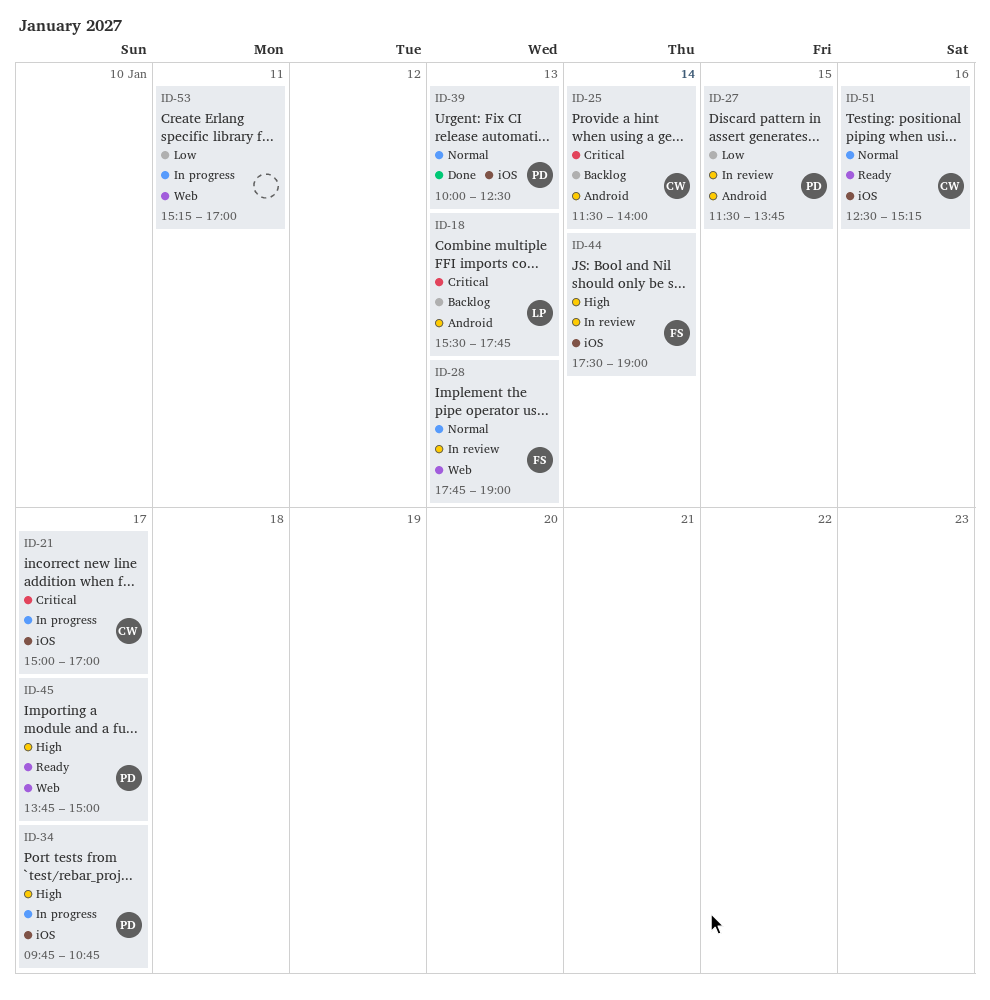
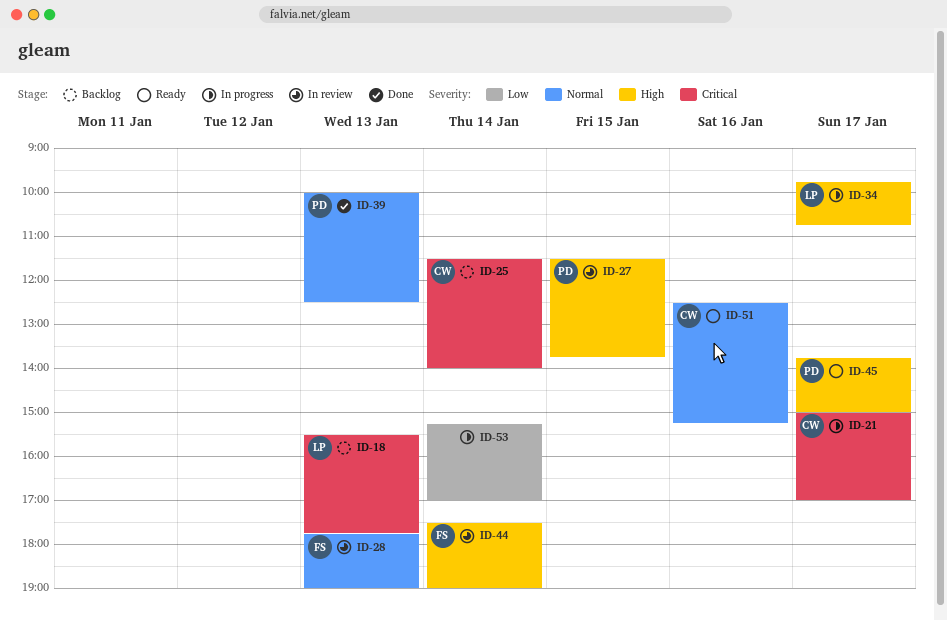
ID-27, priority: Low -> High
ID-34, owner: PD -> LP
ID-53, day: Jan 11 -> Jan 14

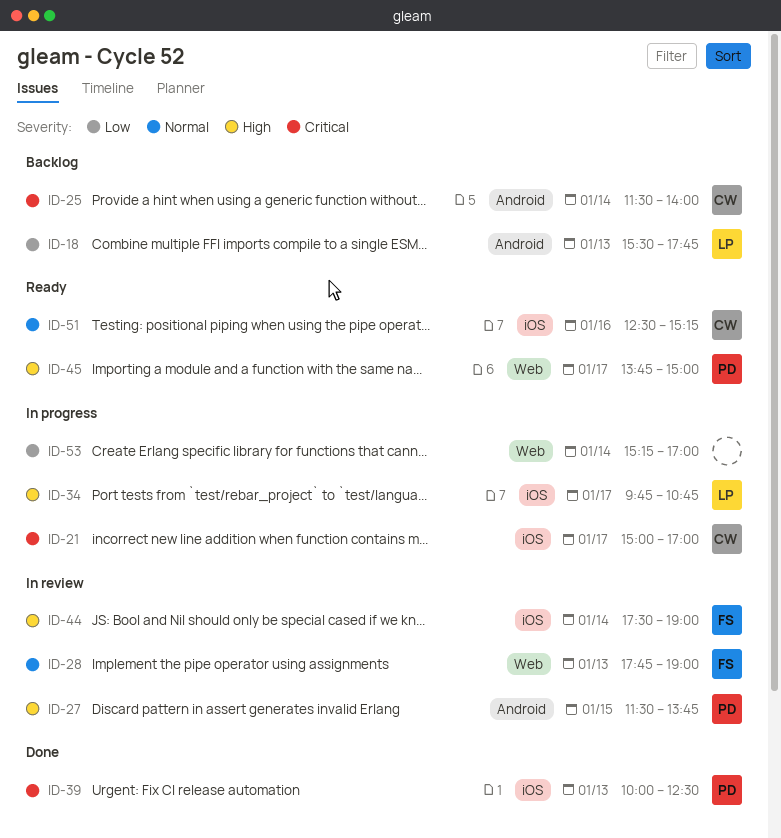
ID-18, priority: Critical -> Low
ID-39, priority: Normal -> Critical

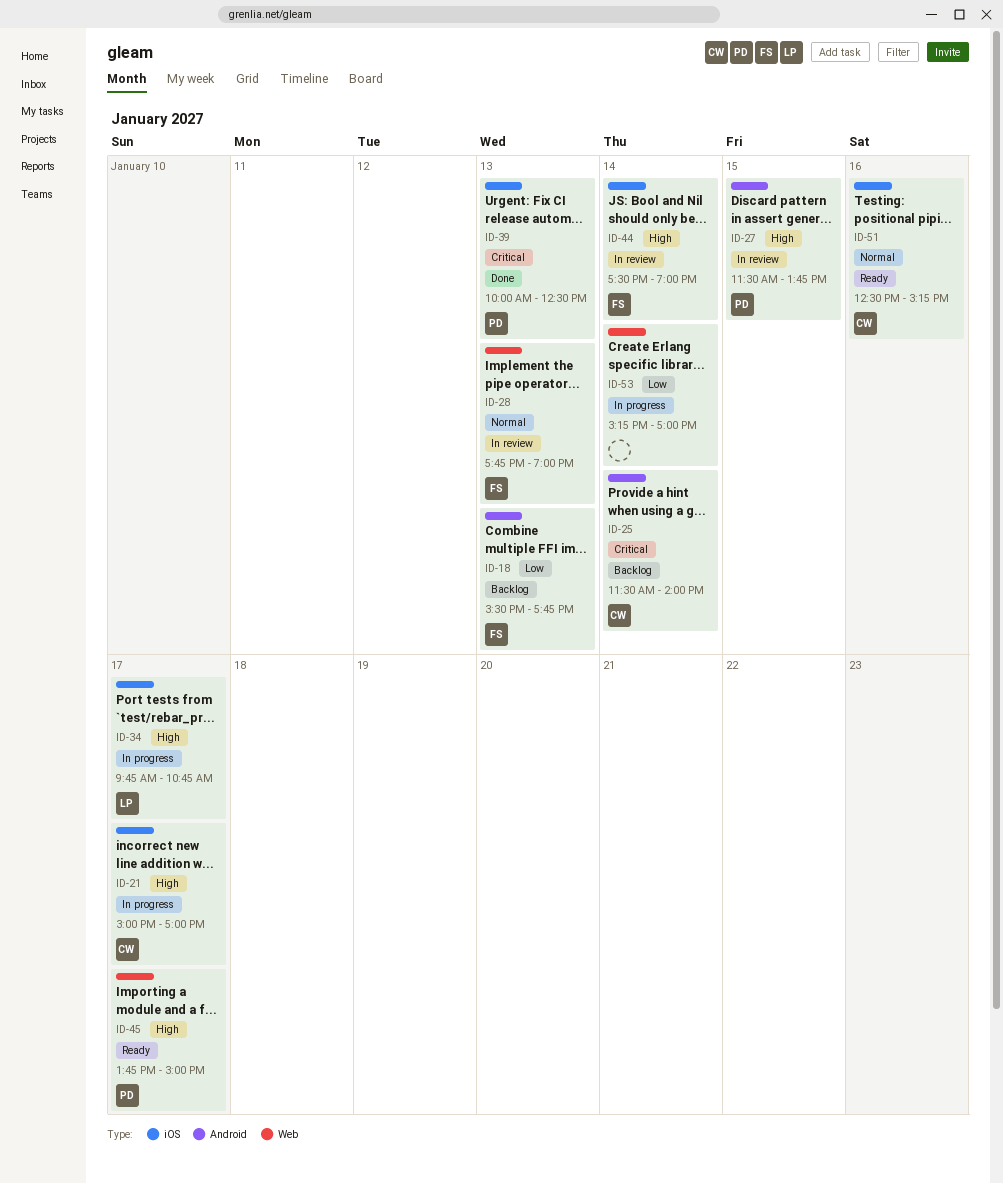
ID-18, owner: LP -> FS
ID-21, priority: Critical -> High

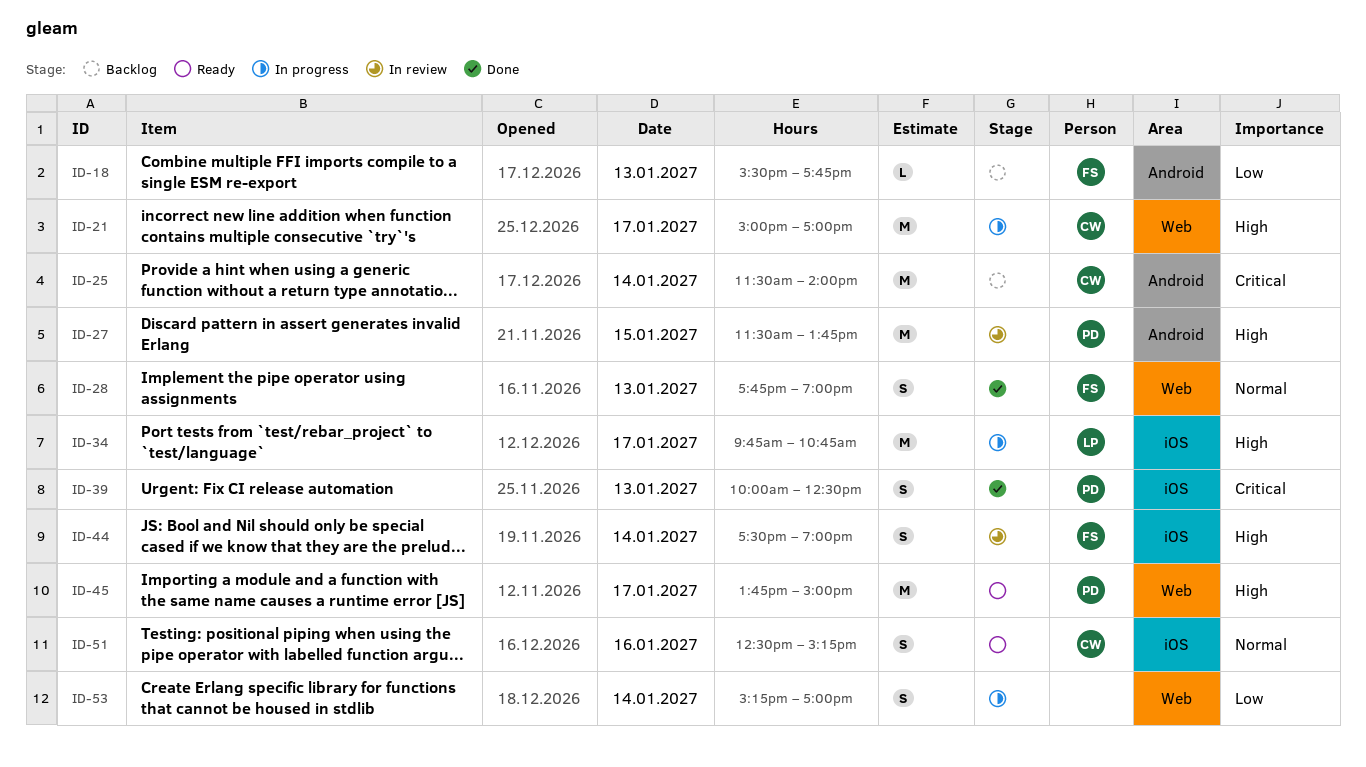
ID-21, label: iOS -> Web
ID-28, status: In review -> Done

